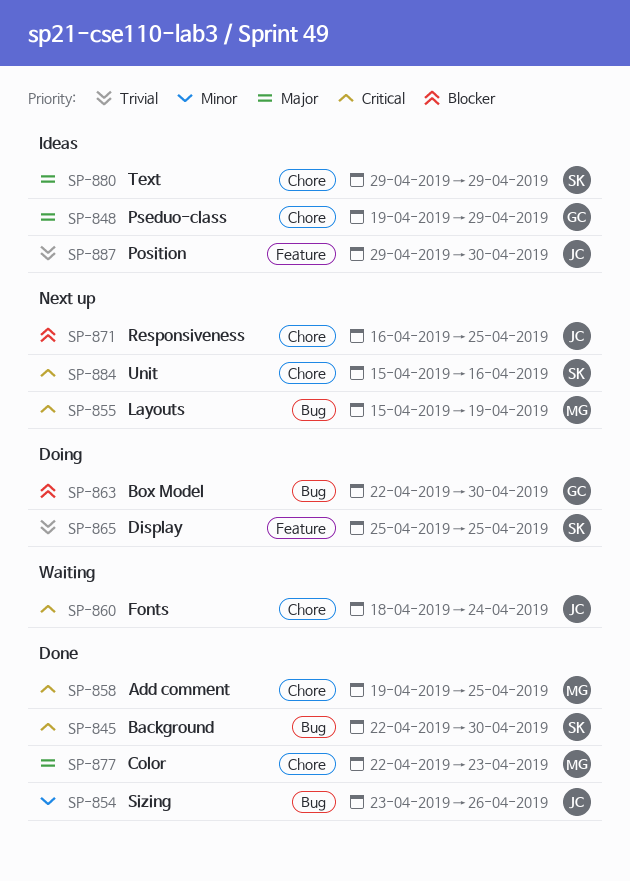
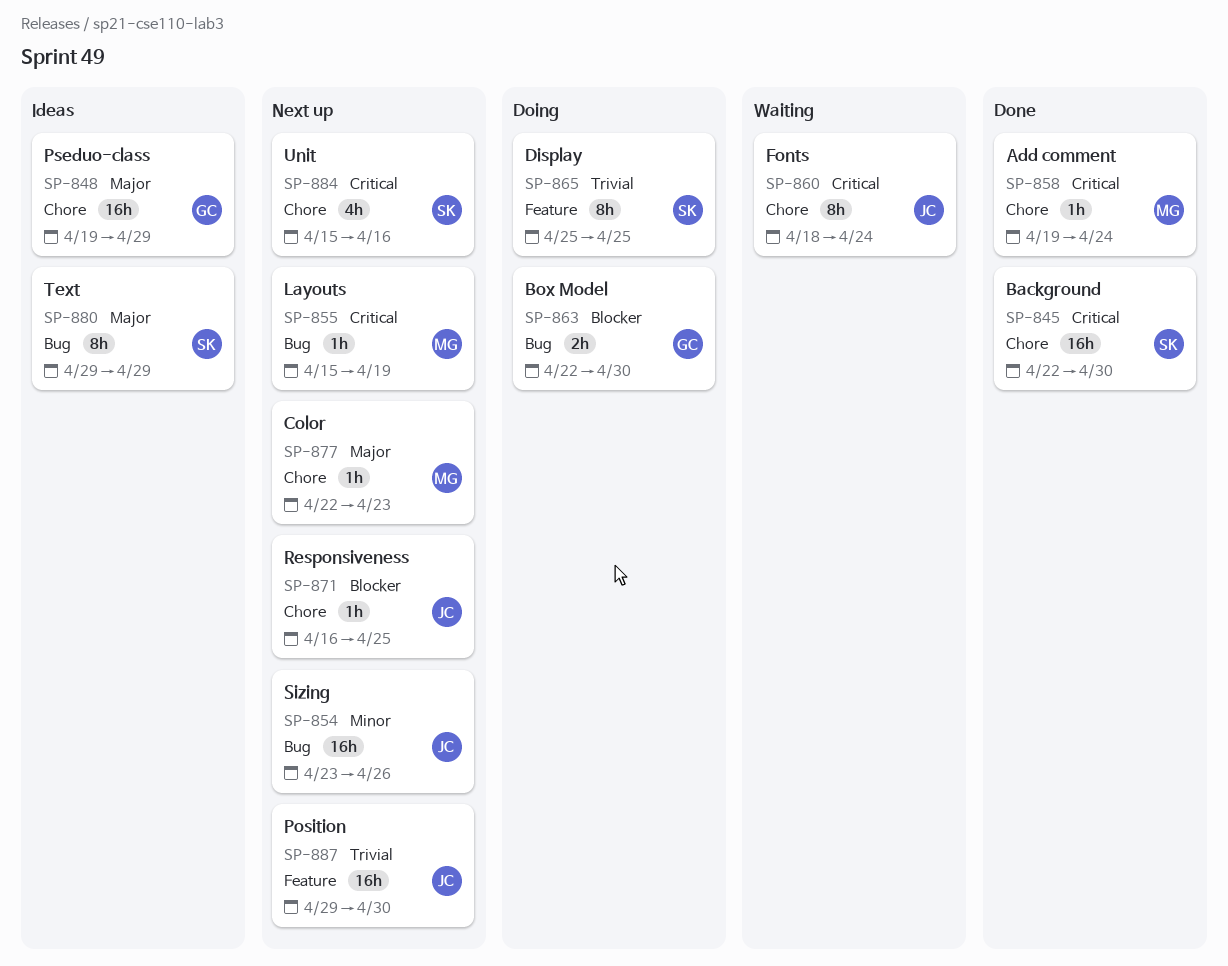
SP-845, label: Bug -> Chore
SP-854, status: Done -> Next up
SP-858, due: Apr 25 -> Apr 24
SP-877, status: Done -> Next up
SP-880, label: Chore -> Bug
SP-887, status: Ideas -> Next up

